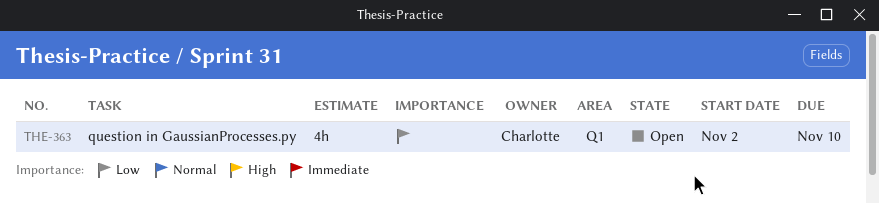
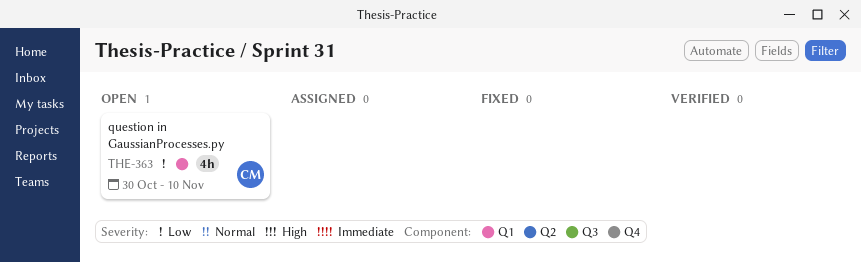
THE-363, start: Nov 2 -> Oct 30

